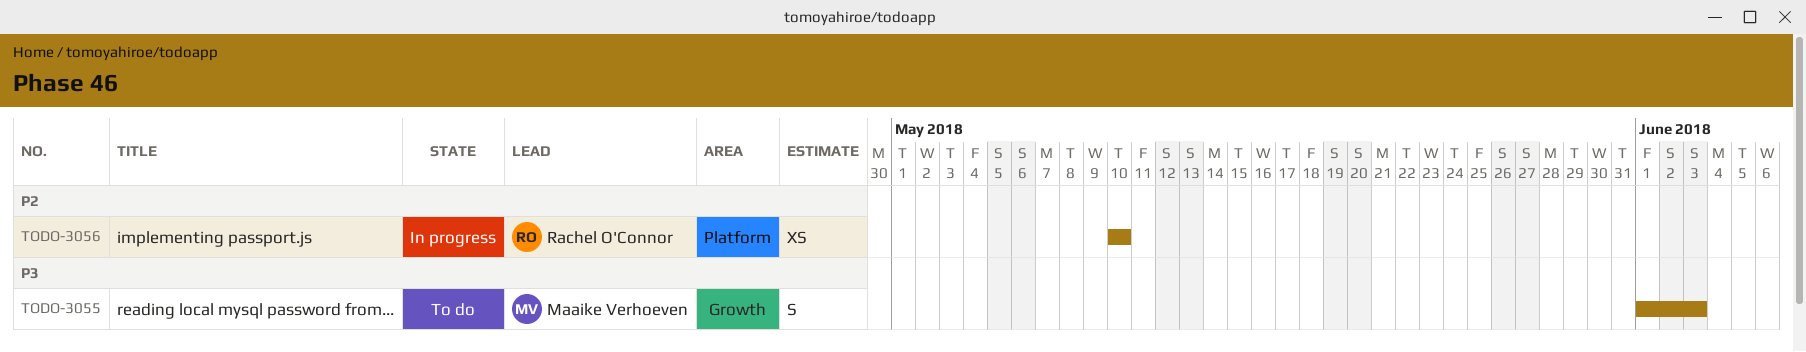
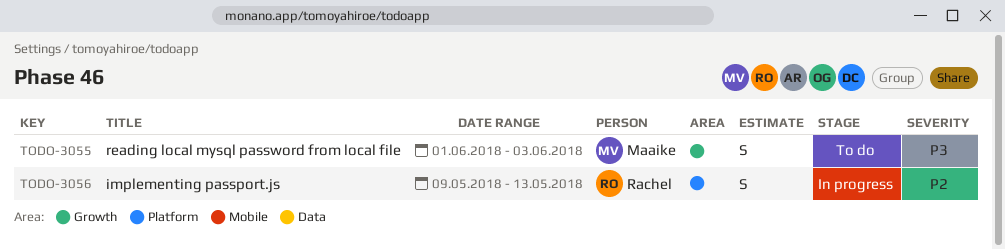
TODO-3056, estimate: XS -> S
TODO-3056, start: May 10 -> May 9
TODO-3056, due: May 10 -> May 13

